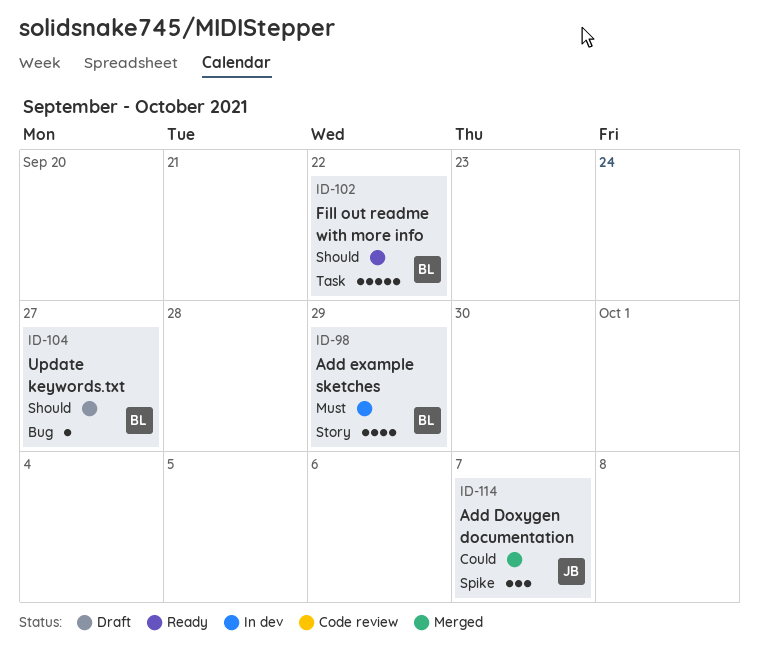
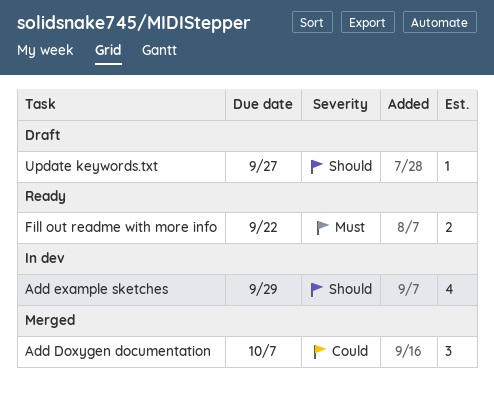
Add example sketches, priority: Must -> Should
Fill out readme with more info, priority: Should -> Must
Fill out readme with more info, estimate: 5 -> 2

